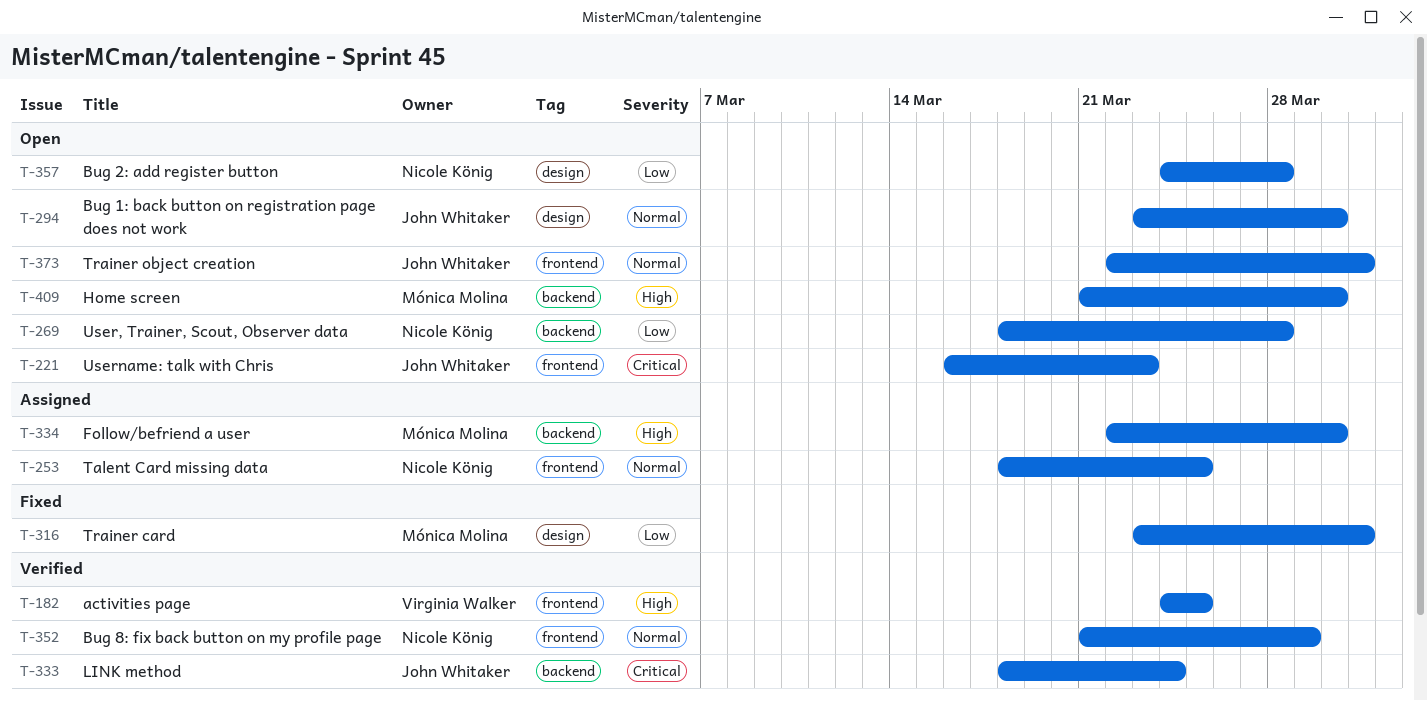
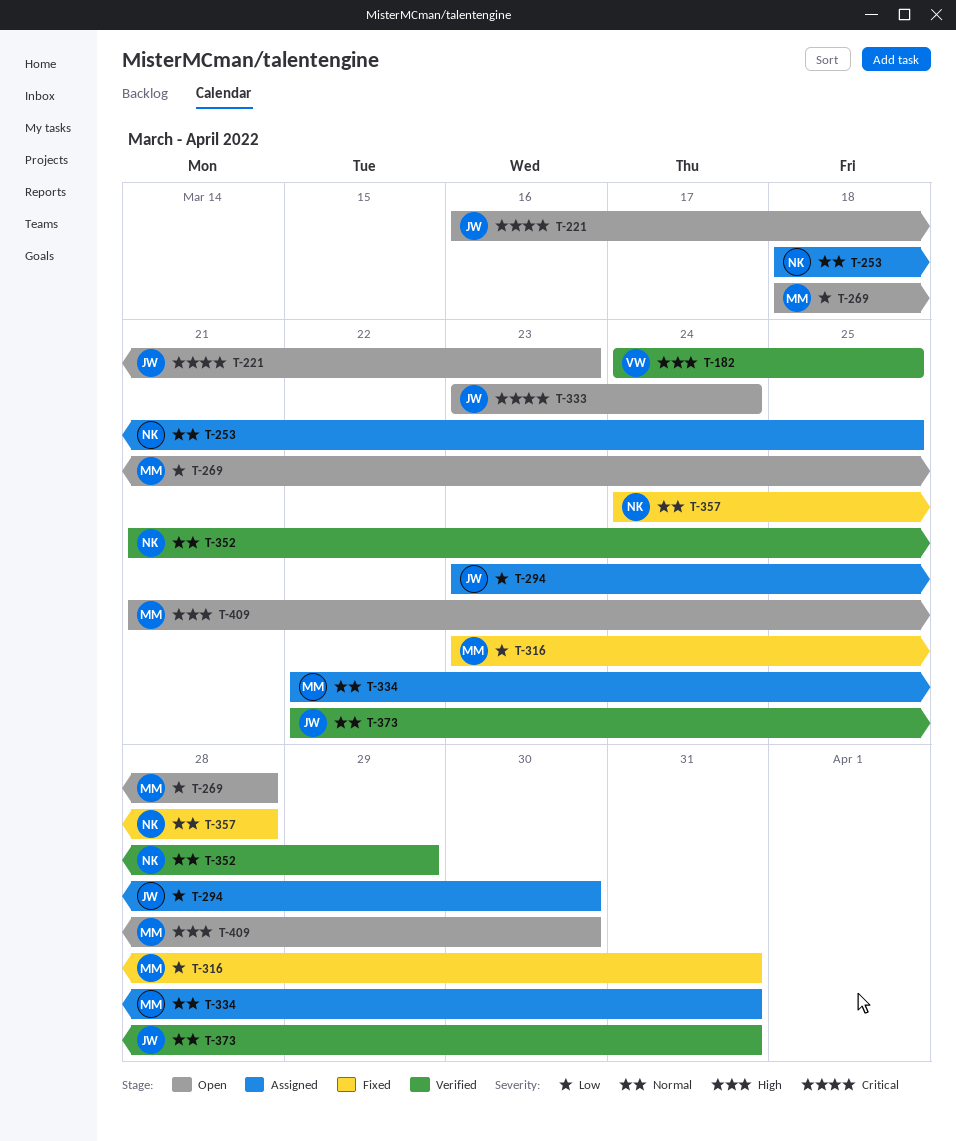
T-269, owner: Nicole König -> Mónica Molina
T-294, status: Open -> Assigned
T-294, priority: Normal -> Low
T-333, status: Verified -> Open
T-333, start: Mar 18 -> Mar 23
T-334, priority: High -> Normal
T-334, due: Mar 30 -> Mar 31
T-357, status: Open -> Fixed
T-357, priority: Low -> Normal
T-373, status: Open -> Verified

